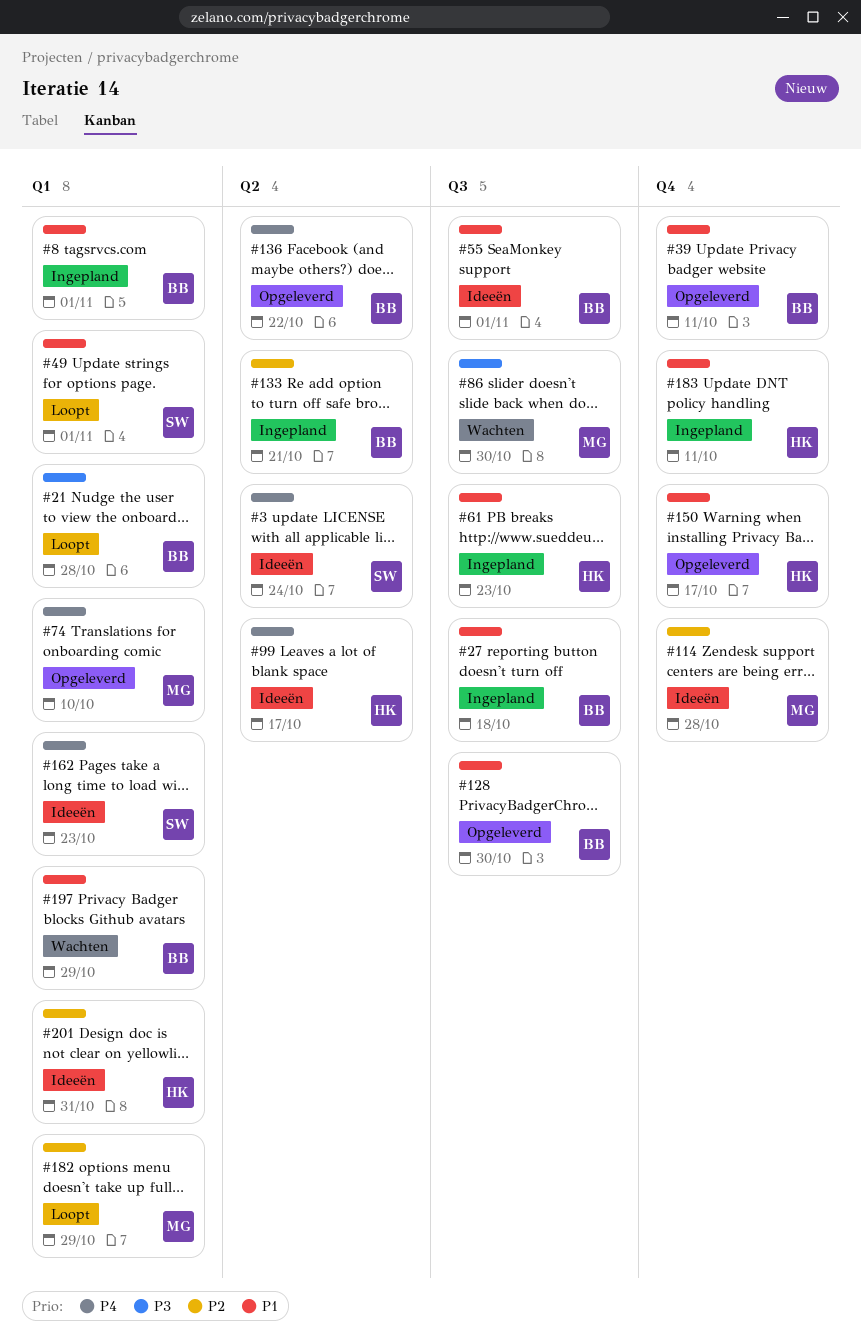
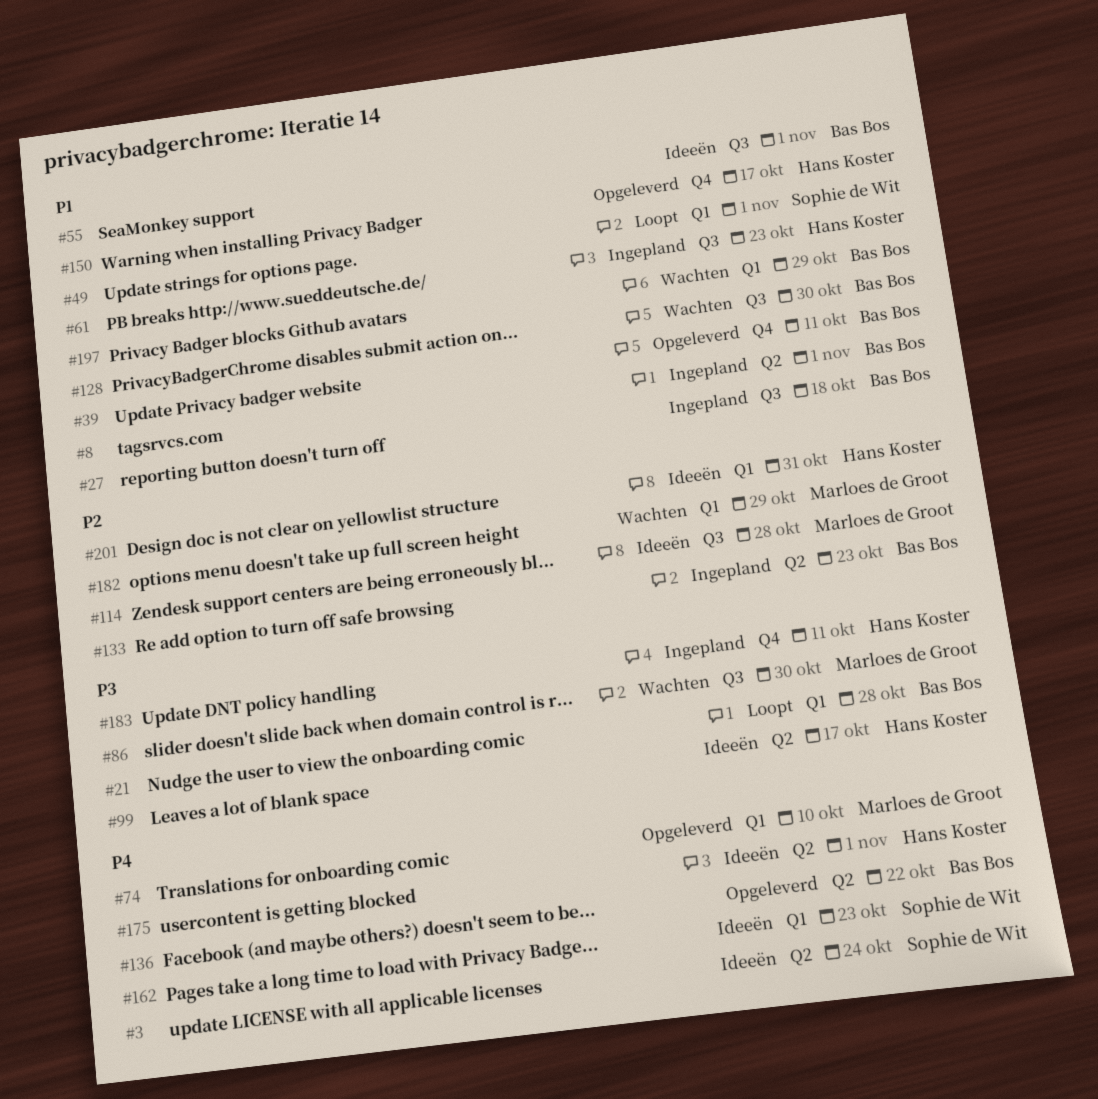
#8, label: Q1 -> Q2
#99, priority: P4 -> P3
#114, label: Q4 -> Q3
#128, status: Opgeleverd -> Wachten
#133, due: Oct 21 -> Oct 23
#175: none -> present
#182, status: Loopt -> Wachten
#183, priority: P1 -> P3

